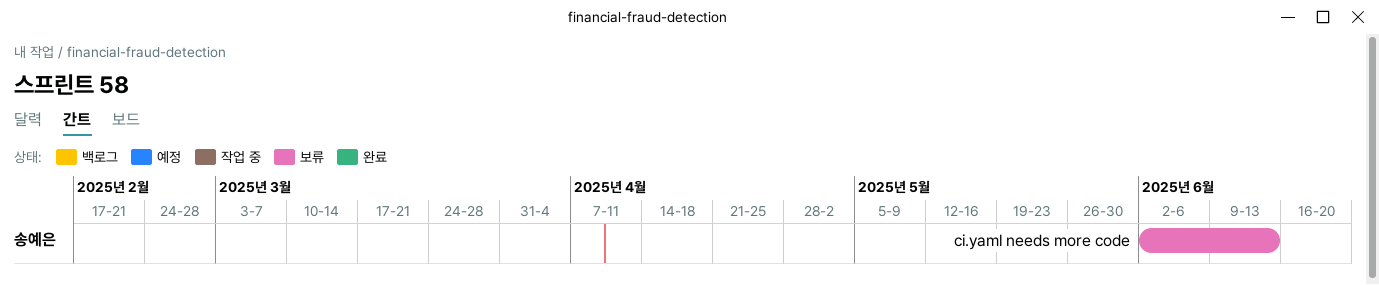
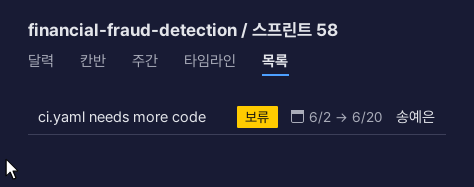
ci.yaml needs more code, due: Jun 13 -> Jun 20

